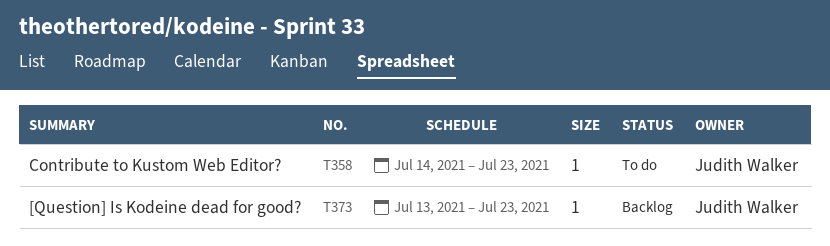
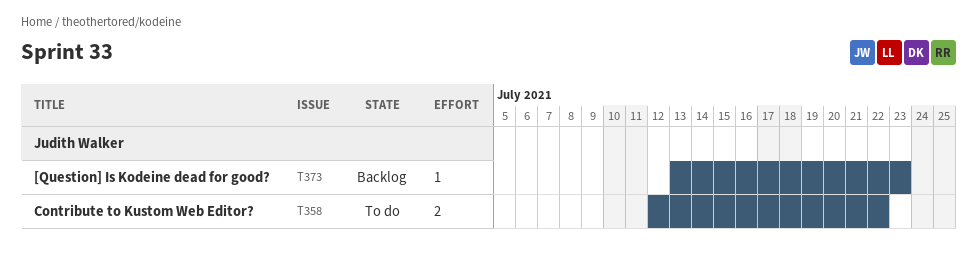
T358, estimate: 1 -> 2
T358, start: Jul 14 -> Jul 12
T358, due: Jul 23 -> Jul 22

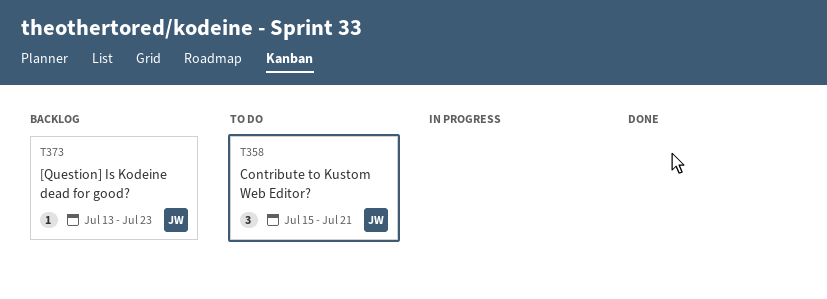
T358, estimate: 2 -> 3
T358, start: Jul 12 -> Jul 15
T358, due: Jul 22 -> Jul 21

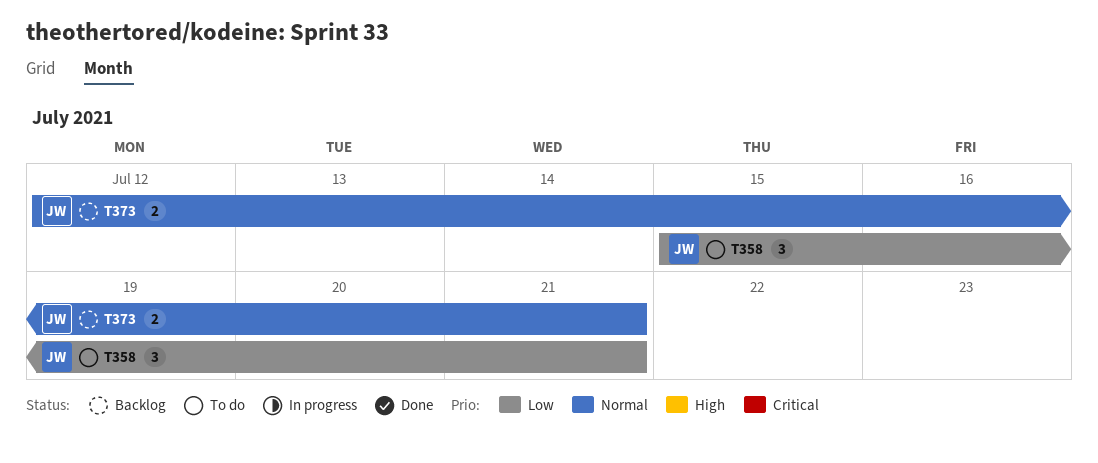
T373, estimate: 1 -> 2
T373, start: Jul 13 -> Jul 12
T373, due: Jul 23 -> Jul 21

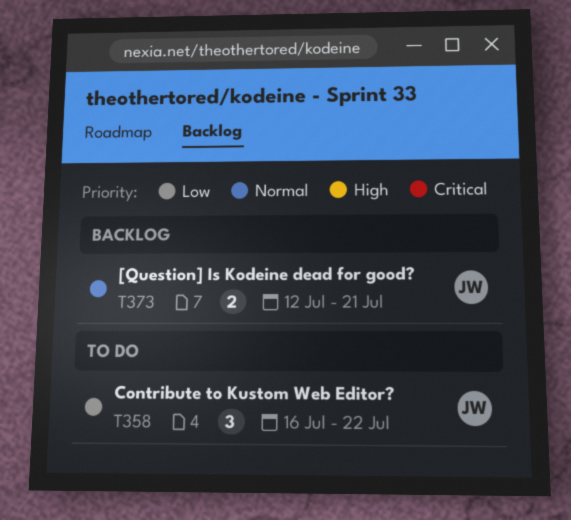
T358, start: Jul 15 -> Jul 16
T358, due: Jul 21 -> Jul 22

